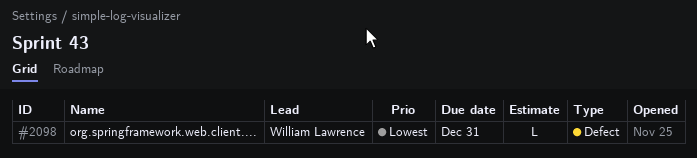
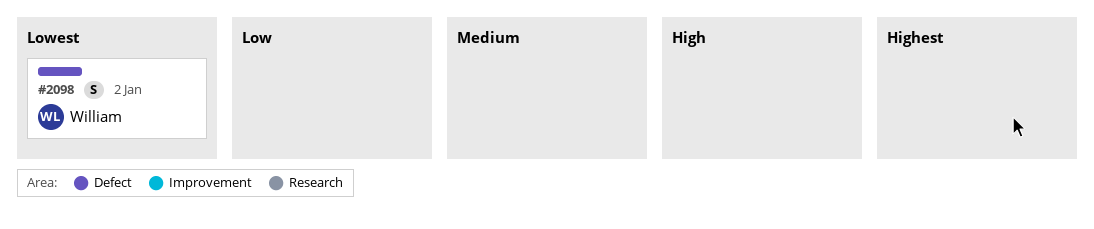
#2098, estimate: L -> S
#2098, due: Dec 31 -> Jan 2

